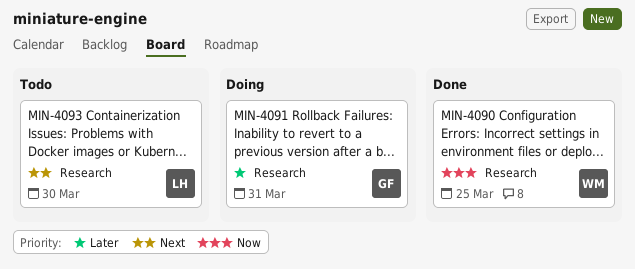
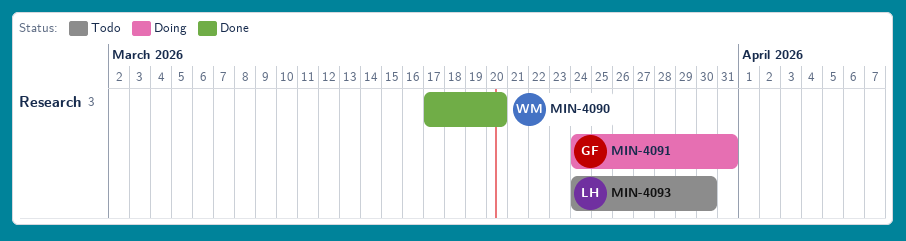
MIN-4090, due: Mar 25 -> Mar 20

